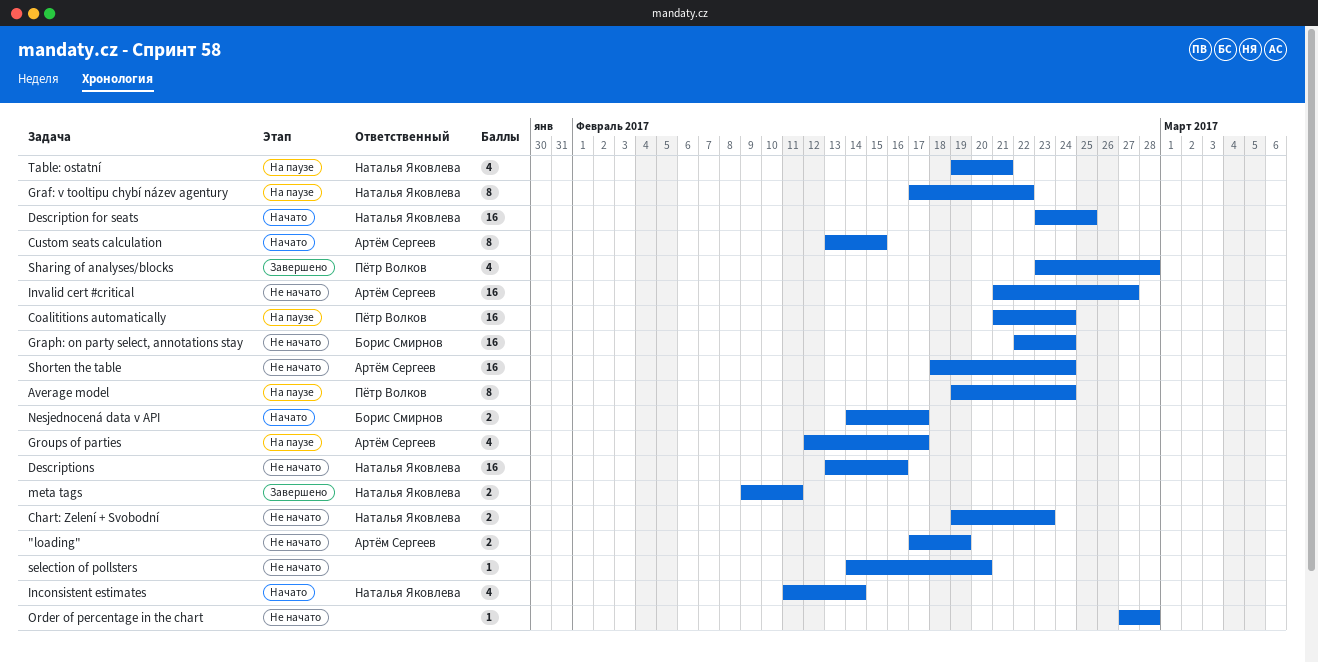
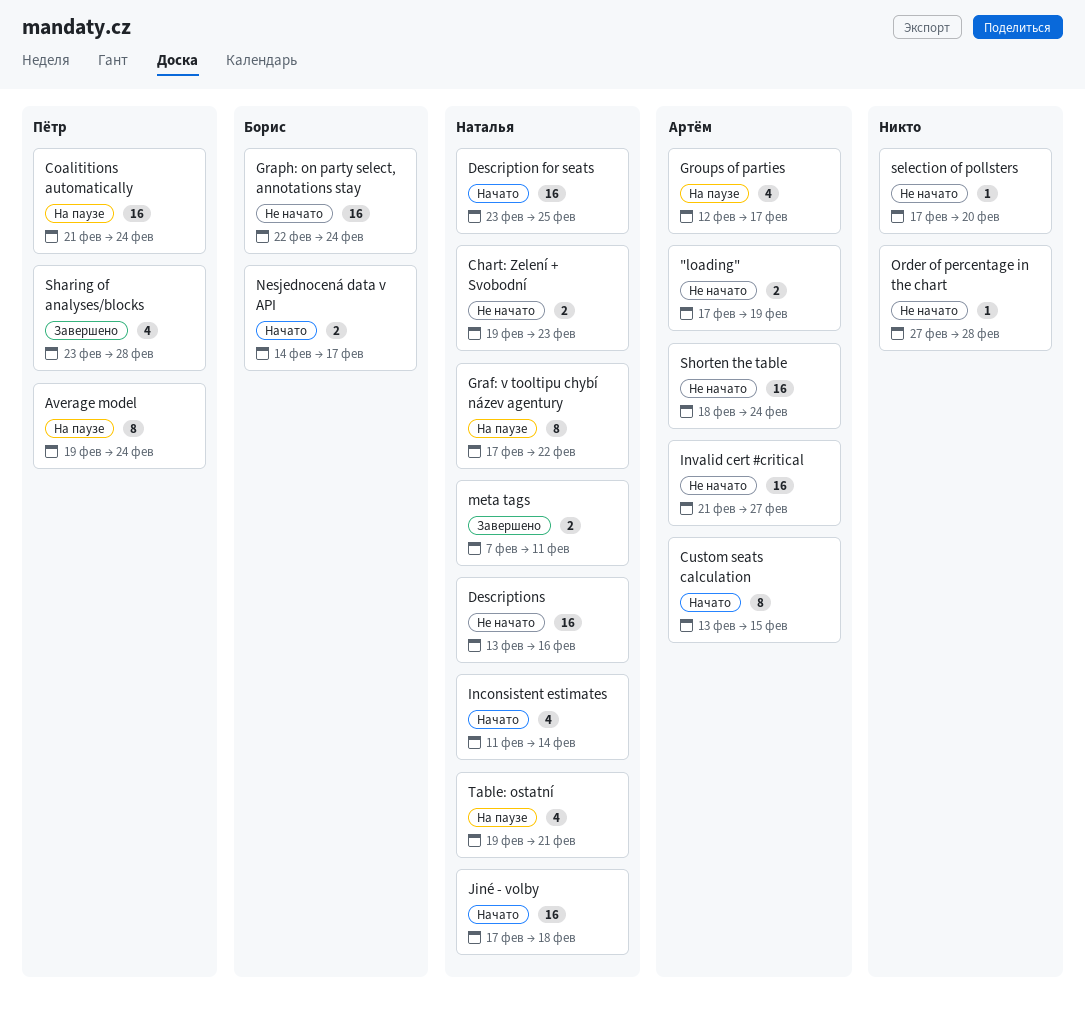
Jiné - volby: none -> present
meta tags, start: Feb 9 -> Feb 7
selection of pollsters, start: Feb 14 -> Feb 17

